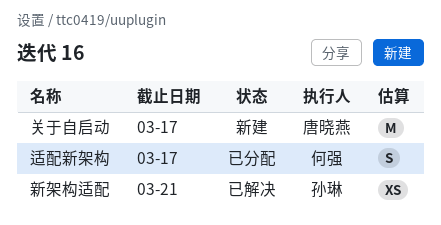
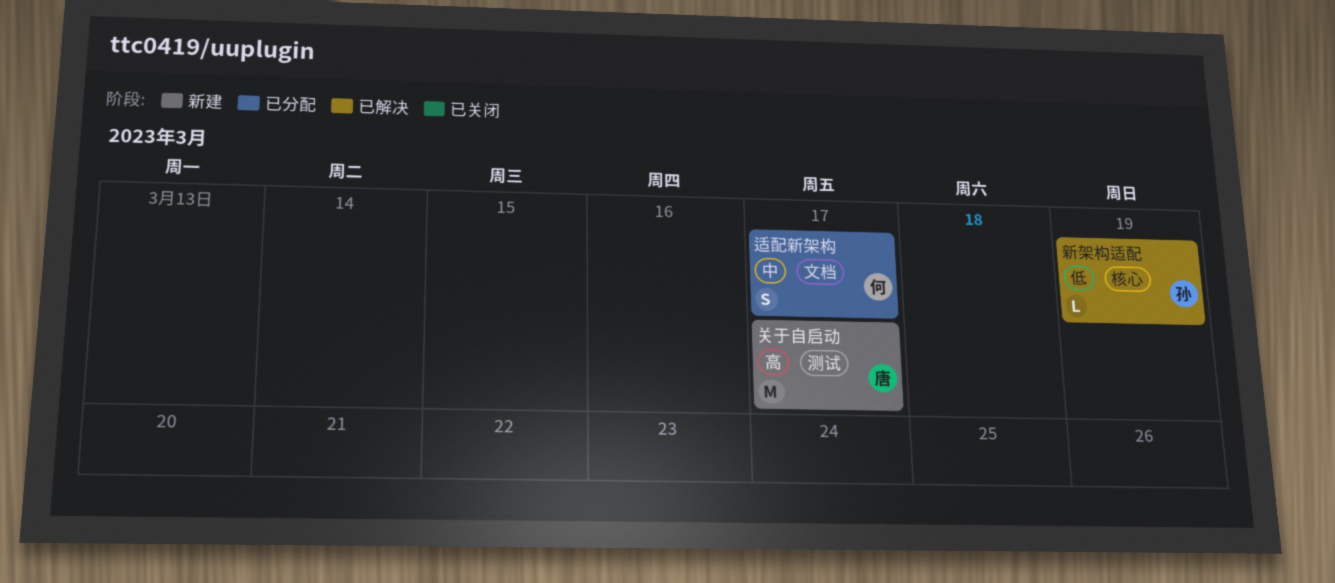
新架构适配, estimate: XS -> L
新架构适配, due: Mar 21 -> Mar 19

